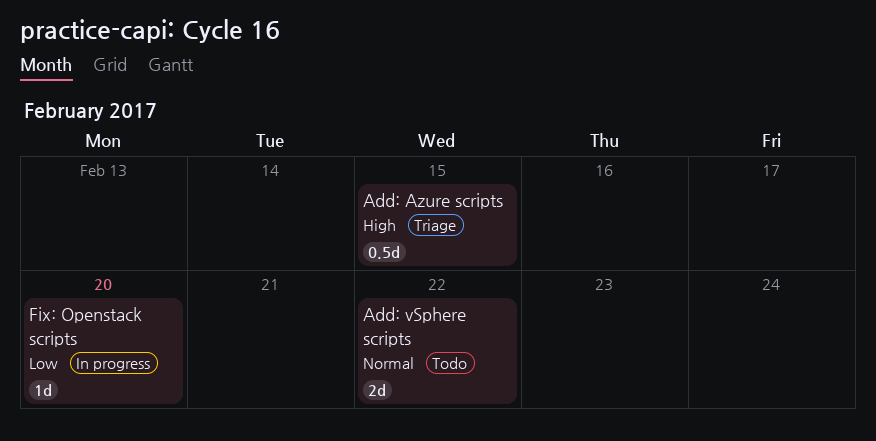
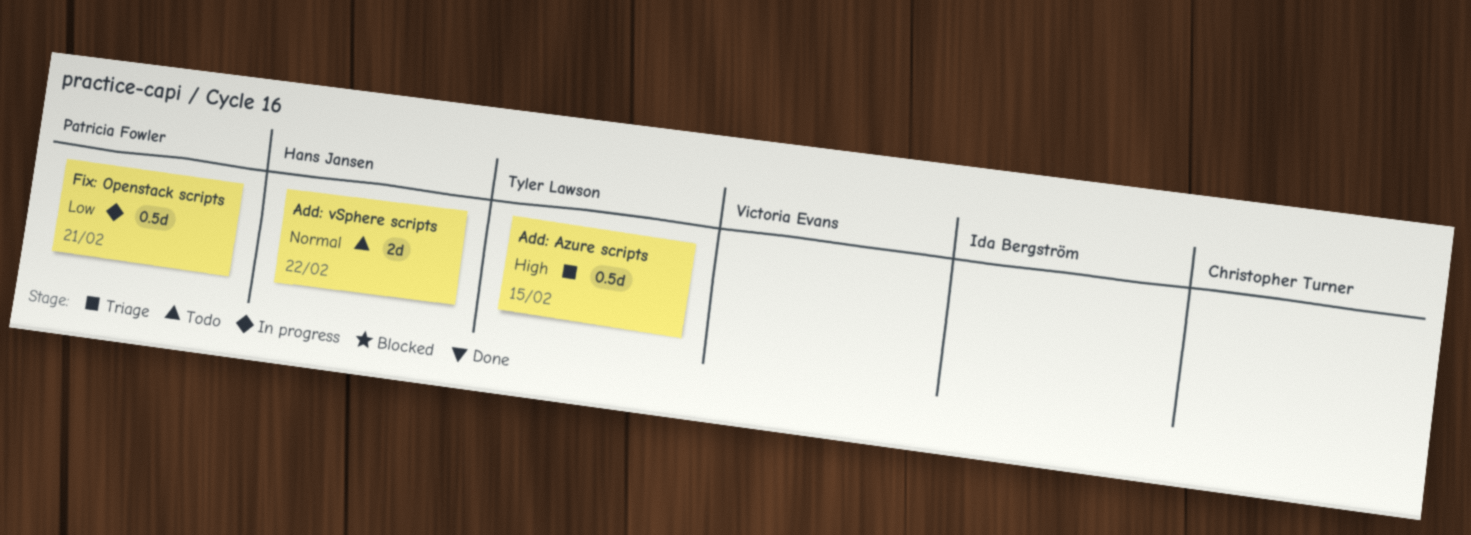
Fix: Openstack scripts, estimate: 1d -> 0.5d
Fix: Openstack scripts, due: Feb 20 -> Feb 21

